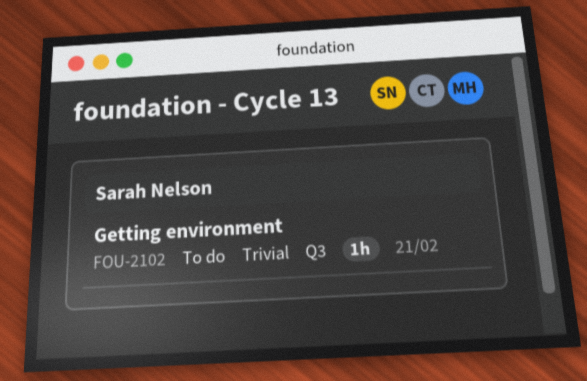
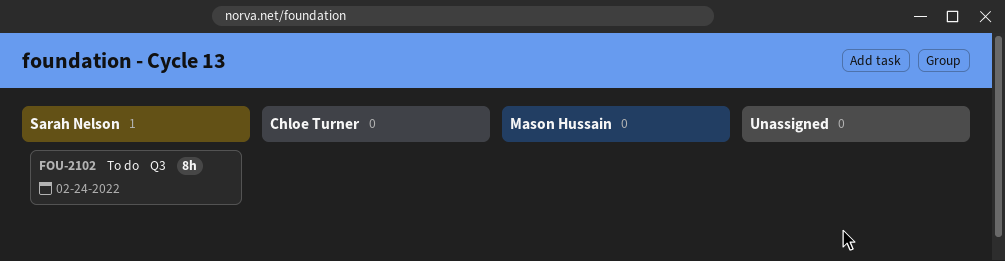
FOU-2102, estimate: 1h -> 8h
FOU-2102, due: Feb 21 -> Feb 24

